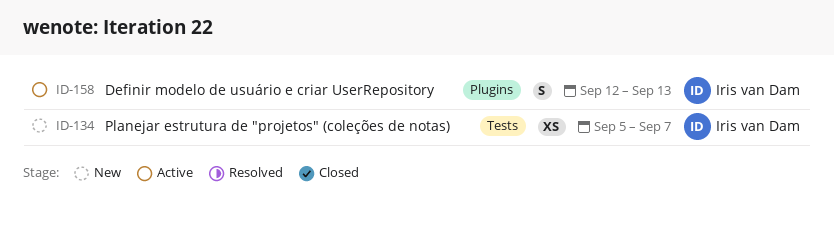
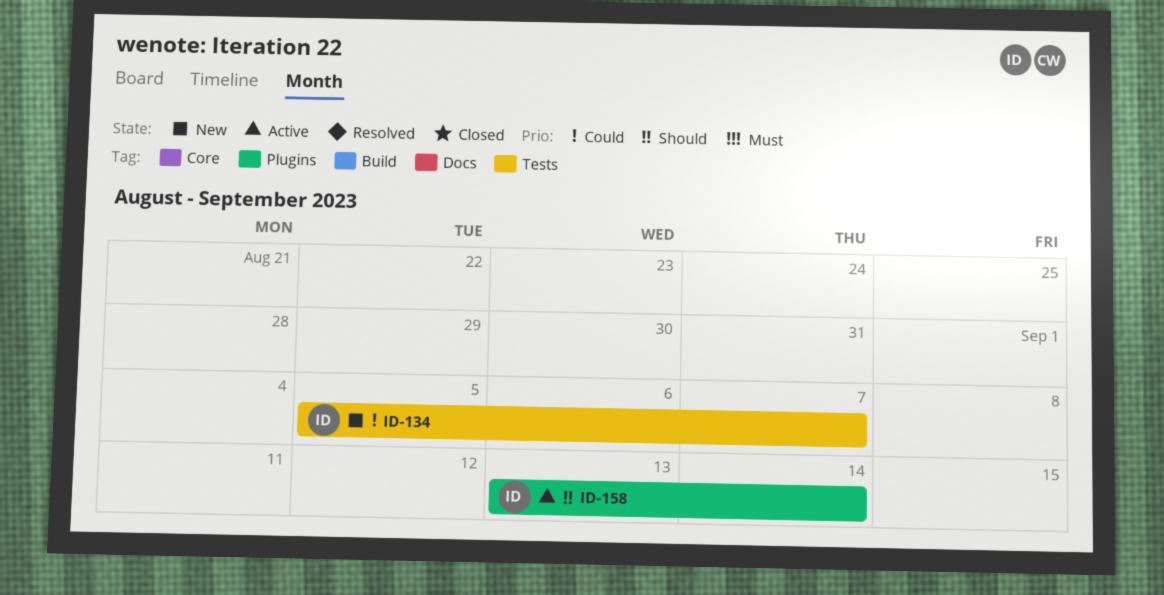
ID-158, start: Sep 12 -> Sep 13
ID-158, due: Sep 13 -> Sep 14

